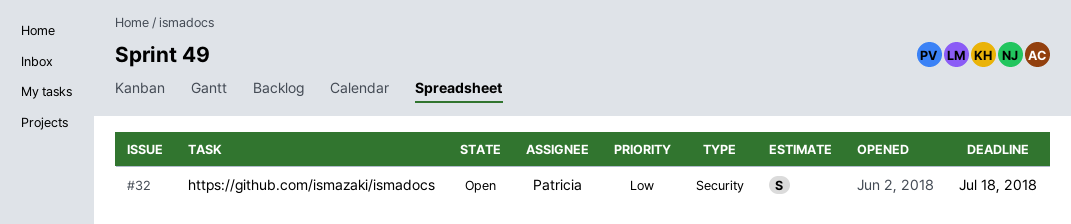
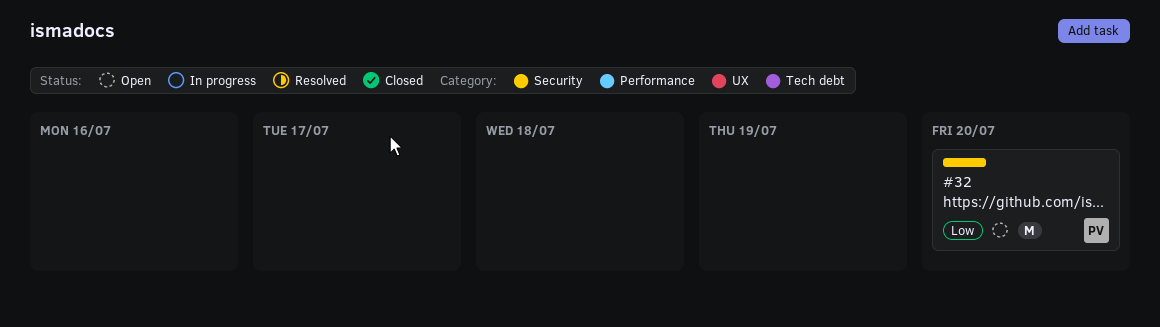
#32, estimate: S -> M
#32, due: Jul 18 -> Jul 20

